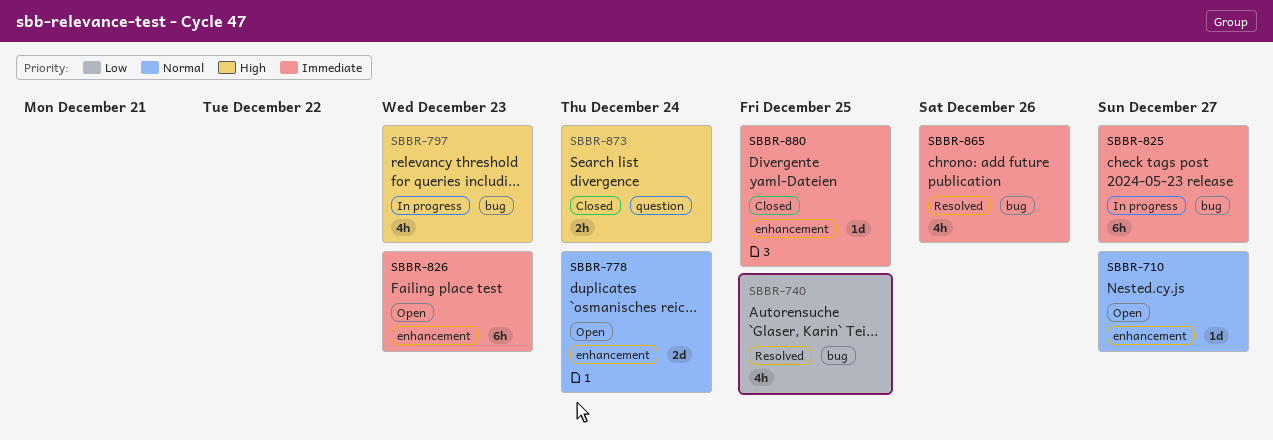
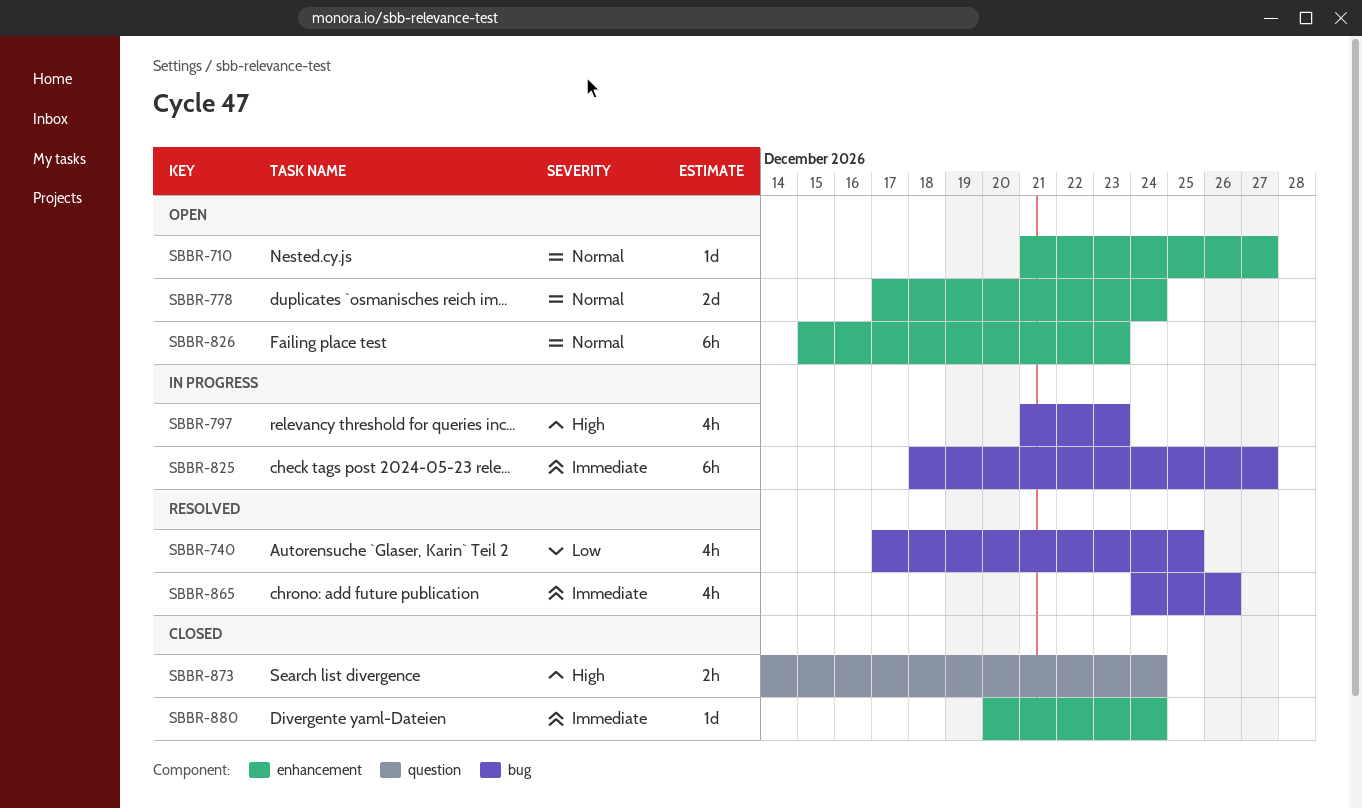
SBBR-826, priority: Immediate -> Normal
SBBR-880, due: Dec 25 -> Dec 24

